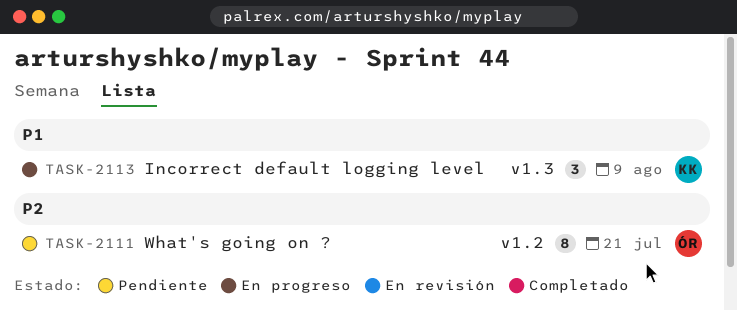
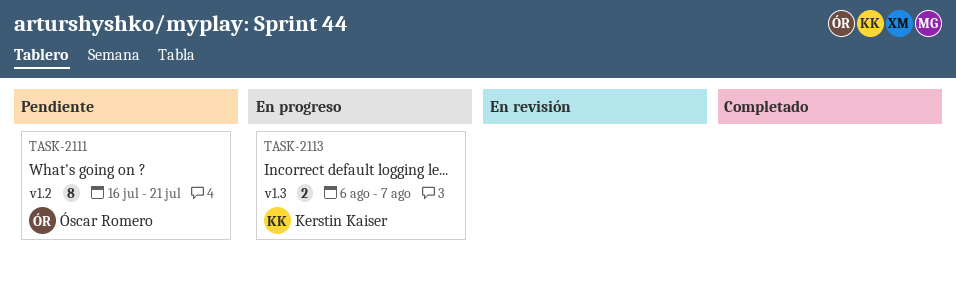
TASK-2113, estimate: 3 -> 2
TASK-2113, due: Aug 9 -> Aug 7

